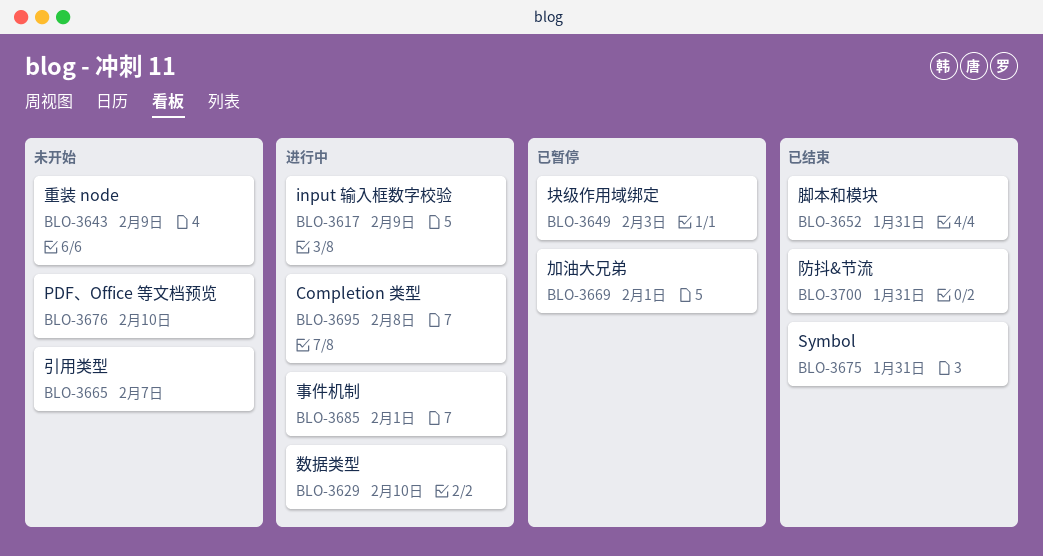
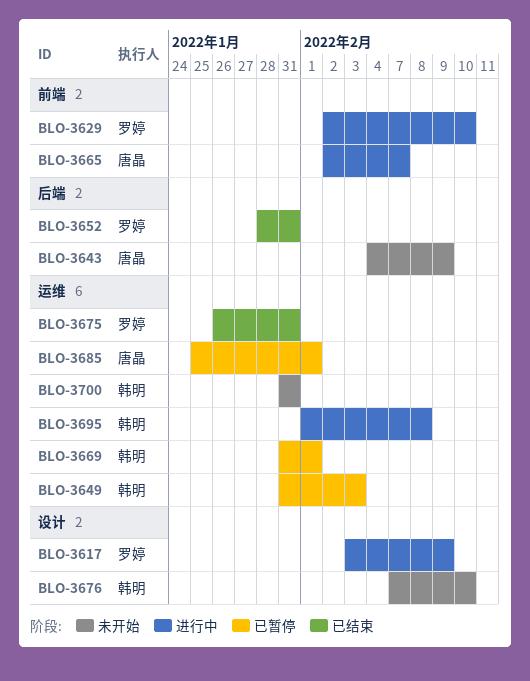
BLO-3665, status: 未开始 -> 进行中
BLO-3685, status: 进行中 -> 已暂停
BLO-3700, status: 已结束 -> 未开始

